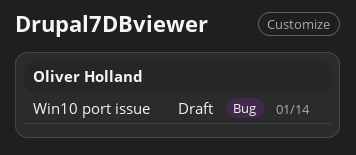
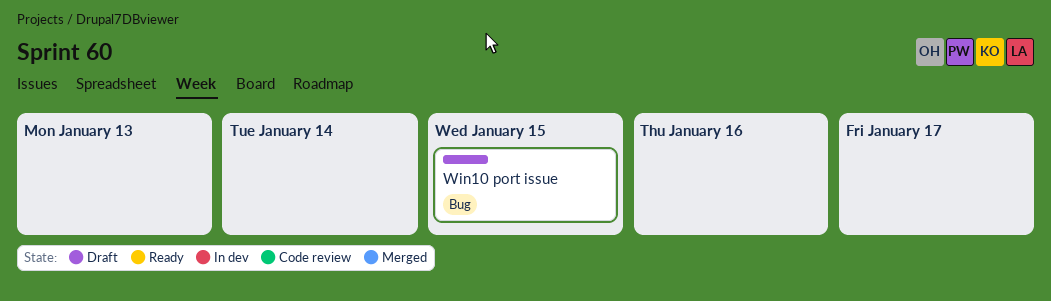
Win10 port issue, due: Jan 14 -> Jan 15

